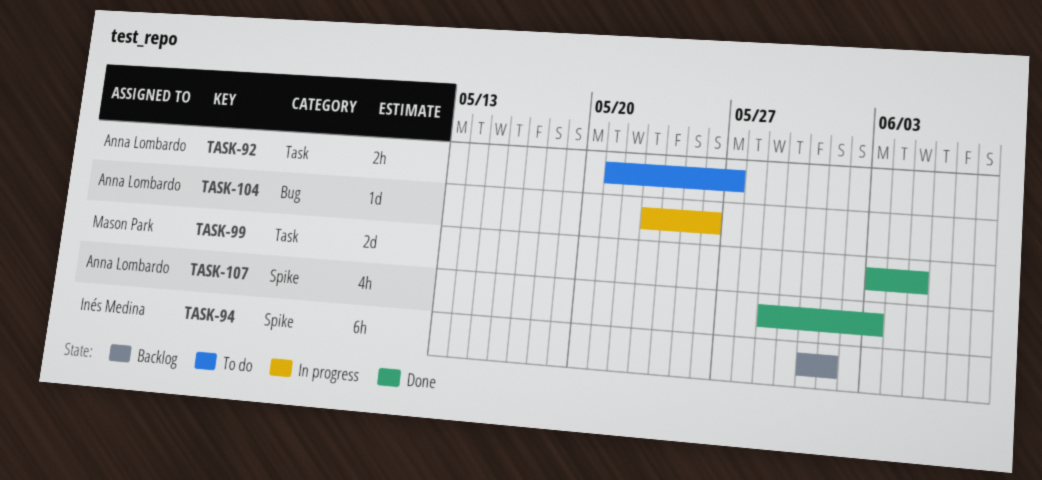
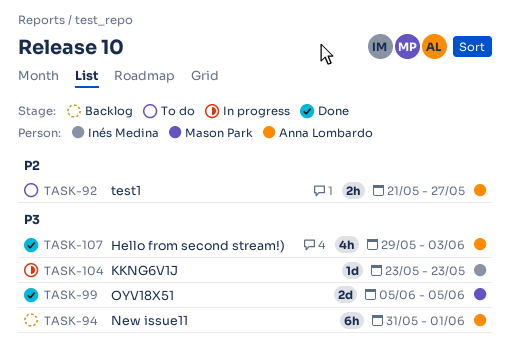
TASK-94, owner: Inés Medina -> Anna Lombardo
TASK-99, start: Jun 3 -> Jun 5
TASK-104, owner: Anna Lombardo -> Inés Medina
TASK-104, due: May 26 -> May 23

